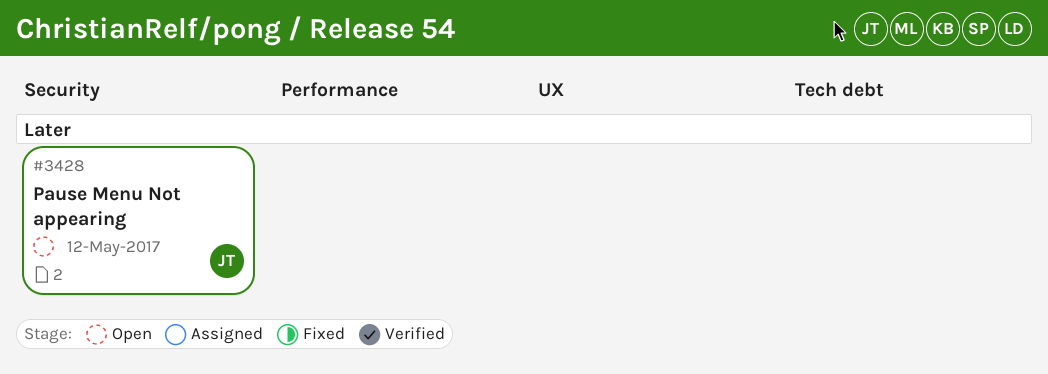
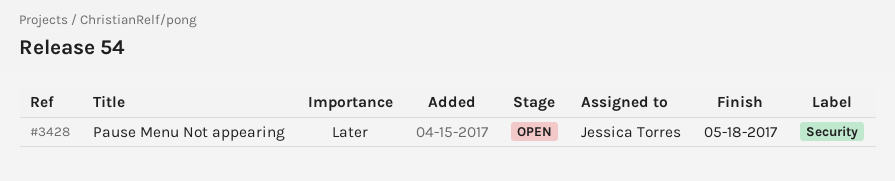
#3428, due: May 12 -> May 18

